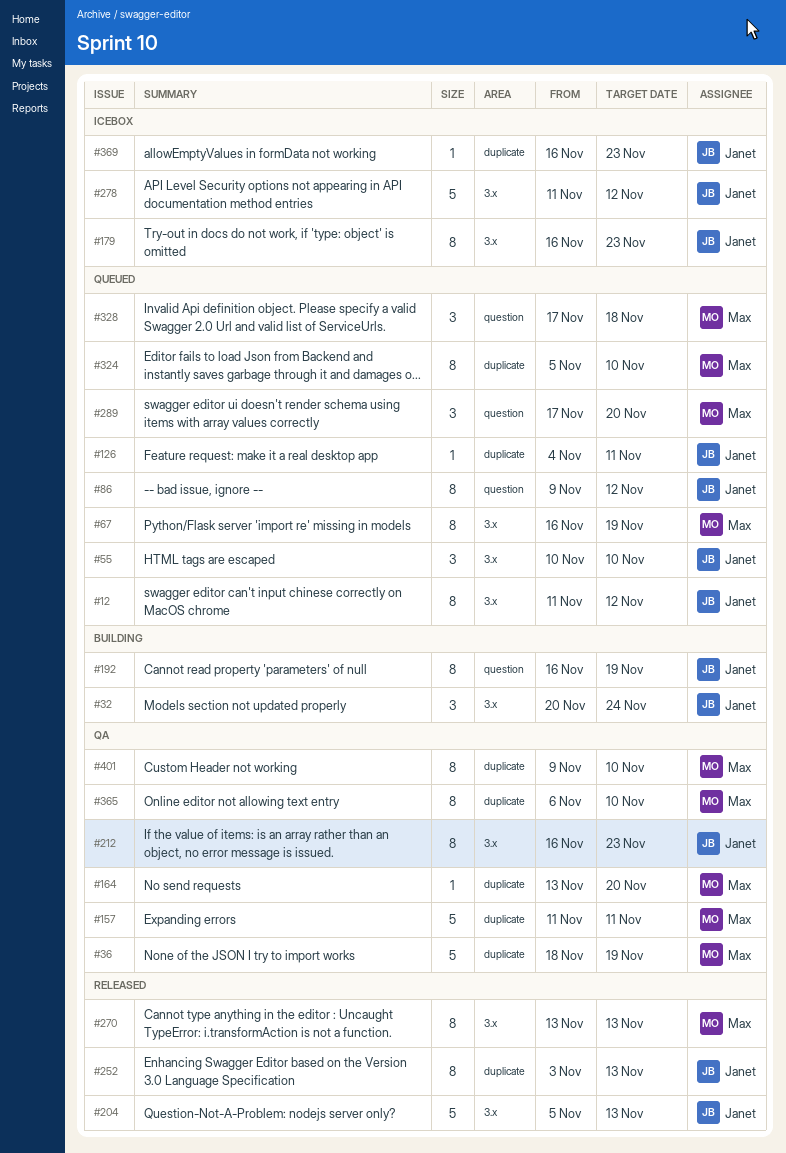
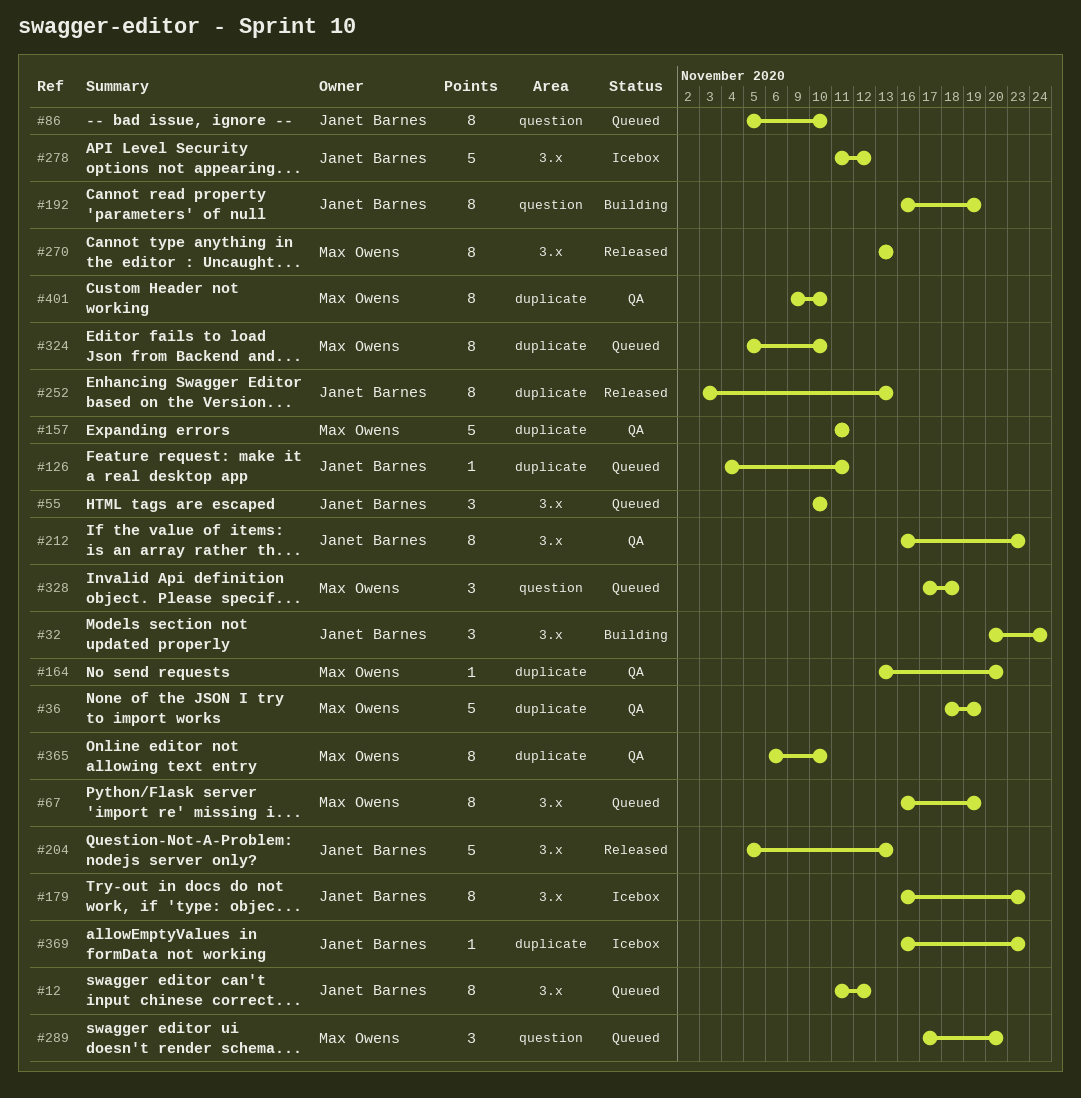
#86, start: Nov 9 -> Nov 5
#86, due: Nov 12 -> Nov 10

